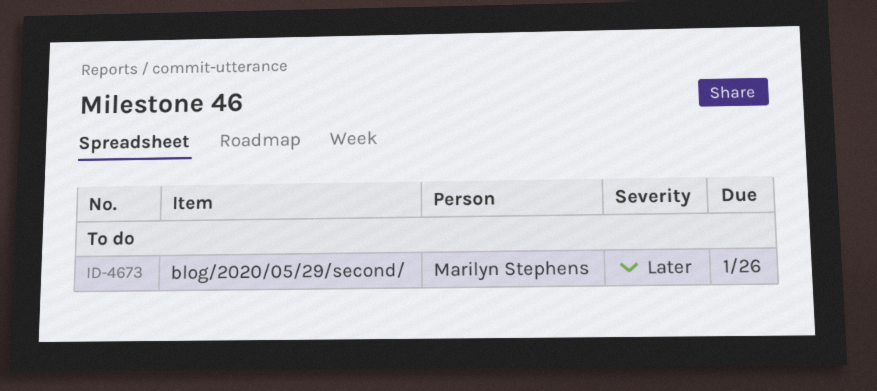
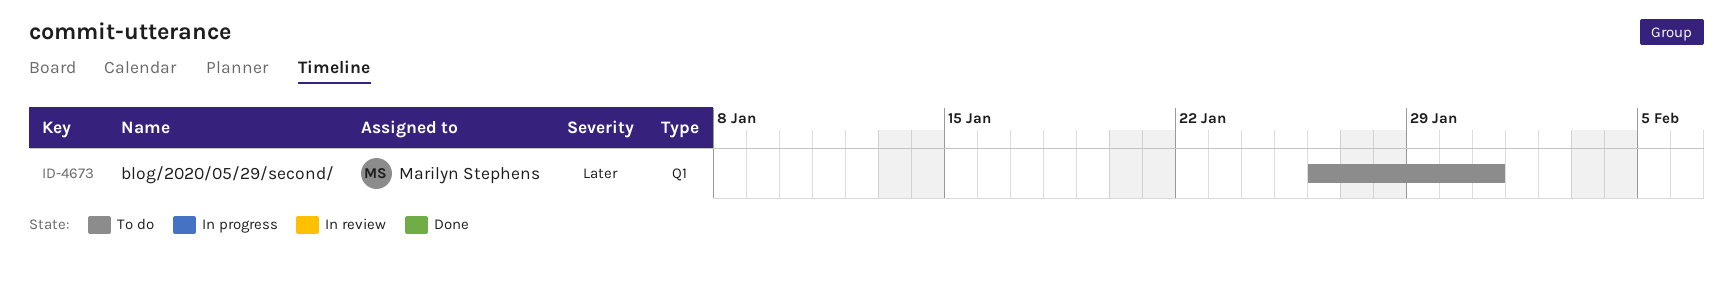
ID-4673, due: Jan 26 -> Jan 31

